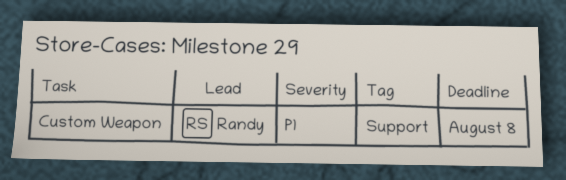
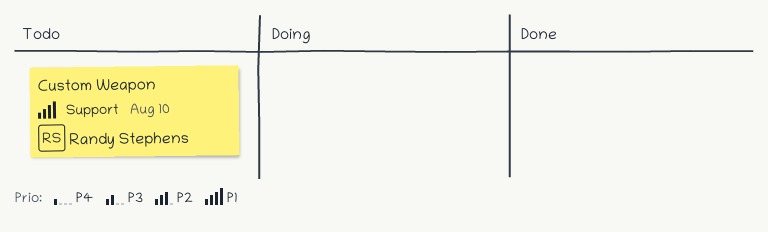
Custom Weapon, due: Aug 8 -> Aug 10

